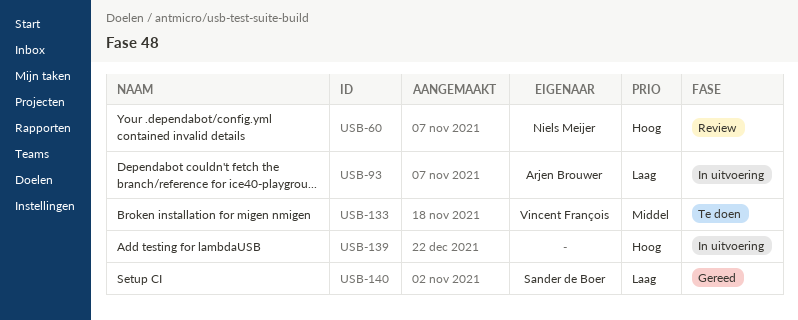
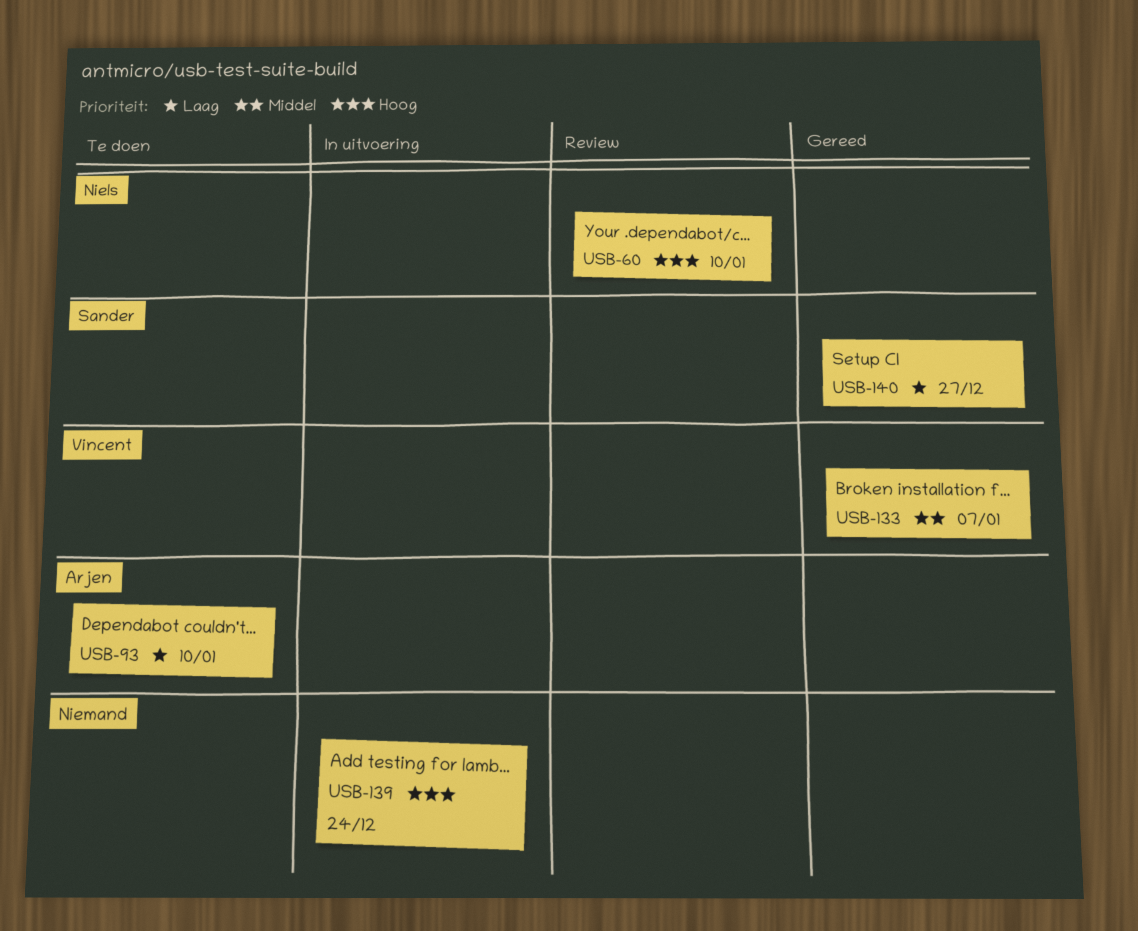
USB-93, status: In uitvoering -> Te doen
USB-133, status: Te doen -> Gereed

